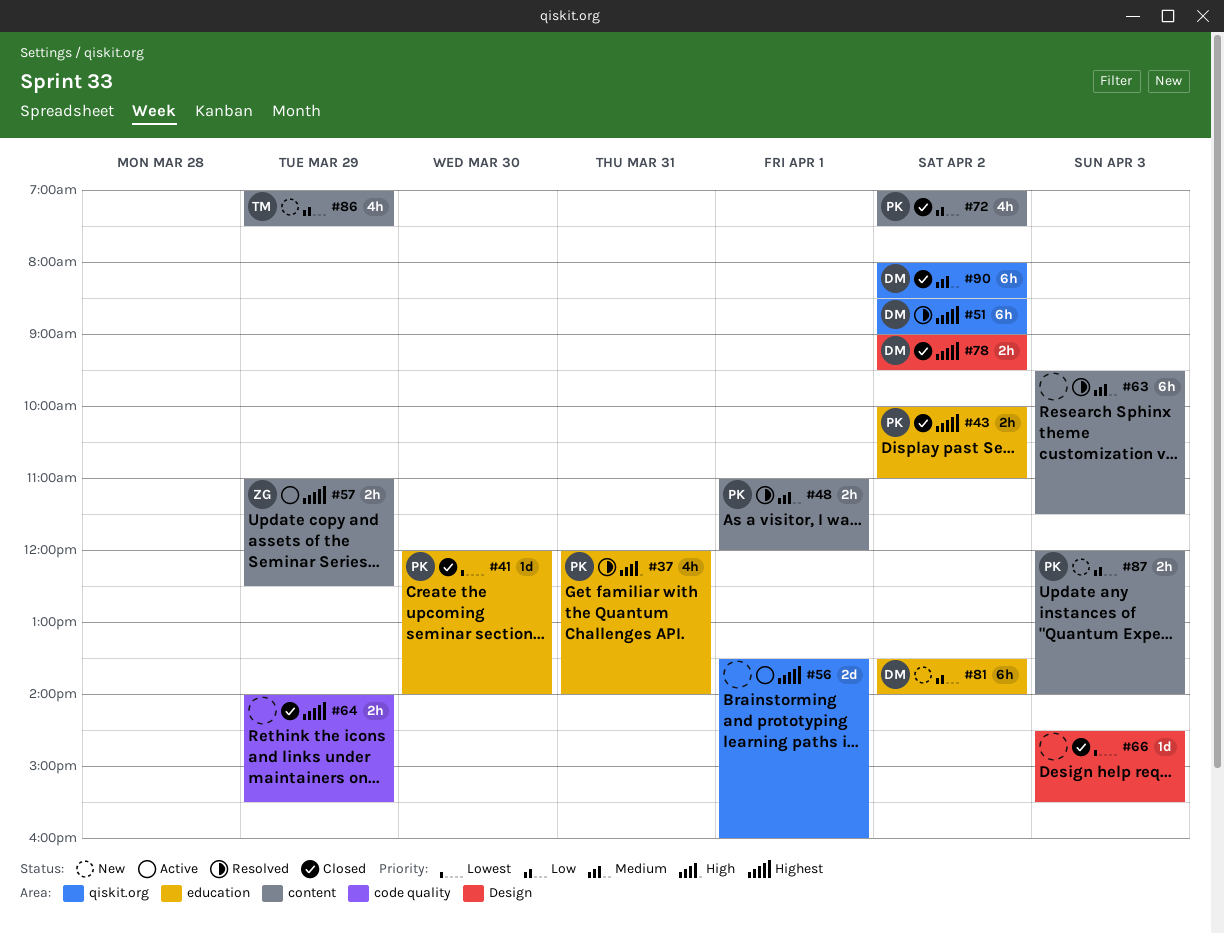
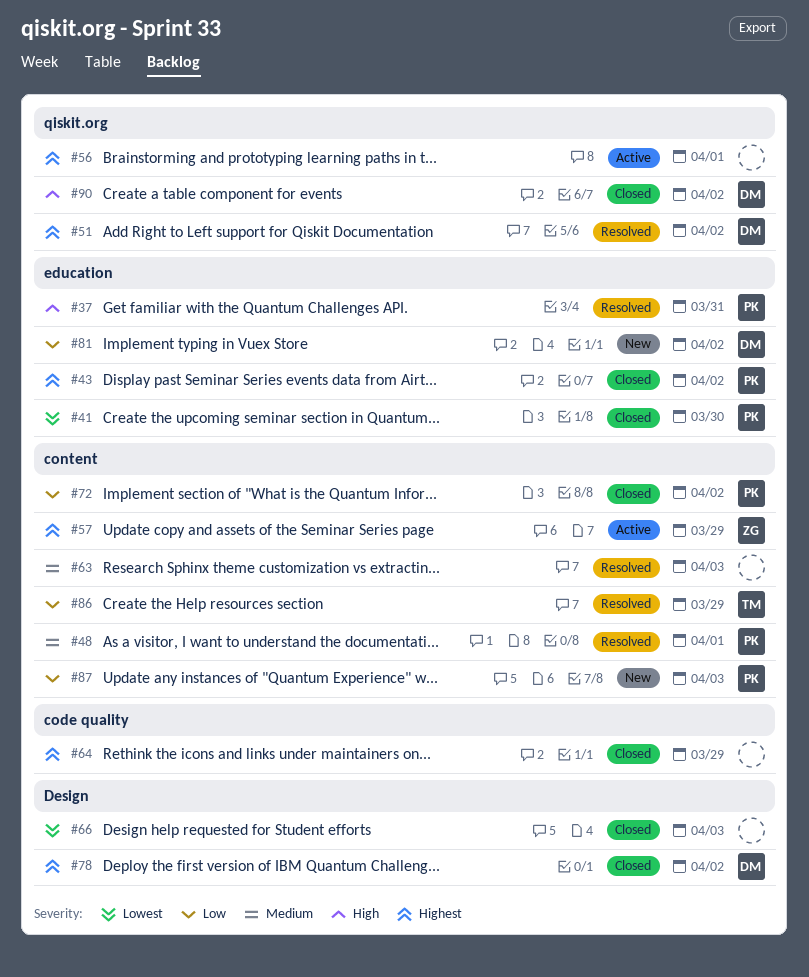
#86, status: New -> Resolved
#90, priority: Medium -> High

